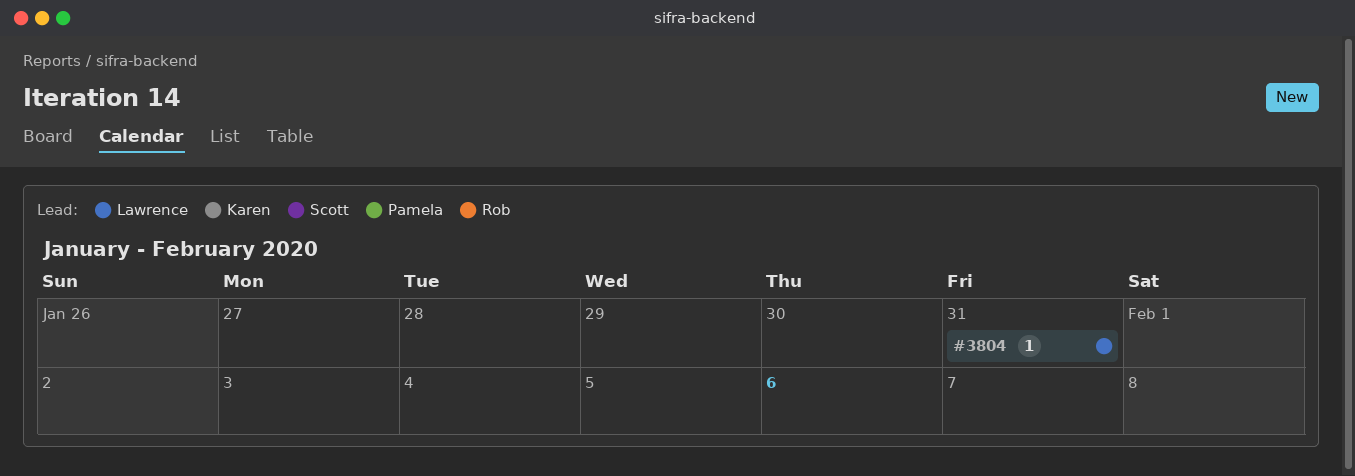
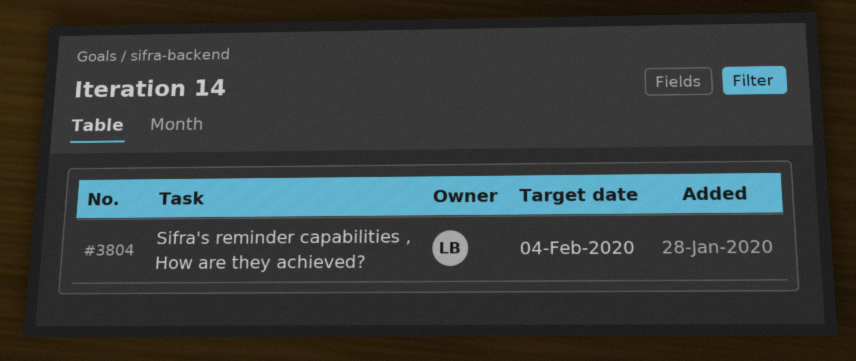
#3804, due: Jan 31 -> Feb 4

